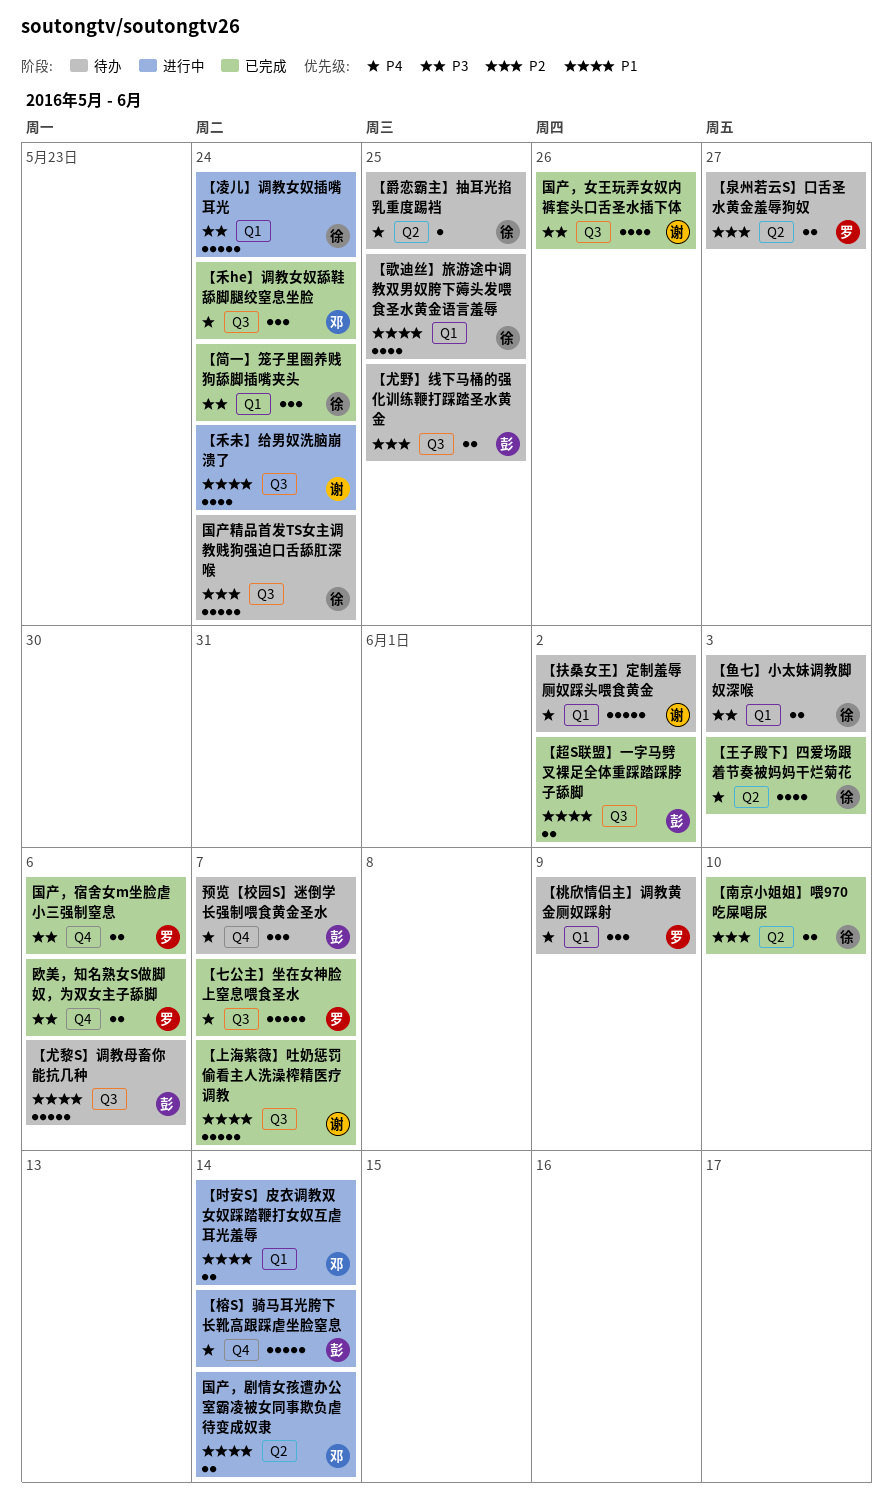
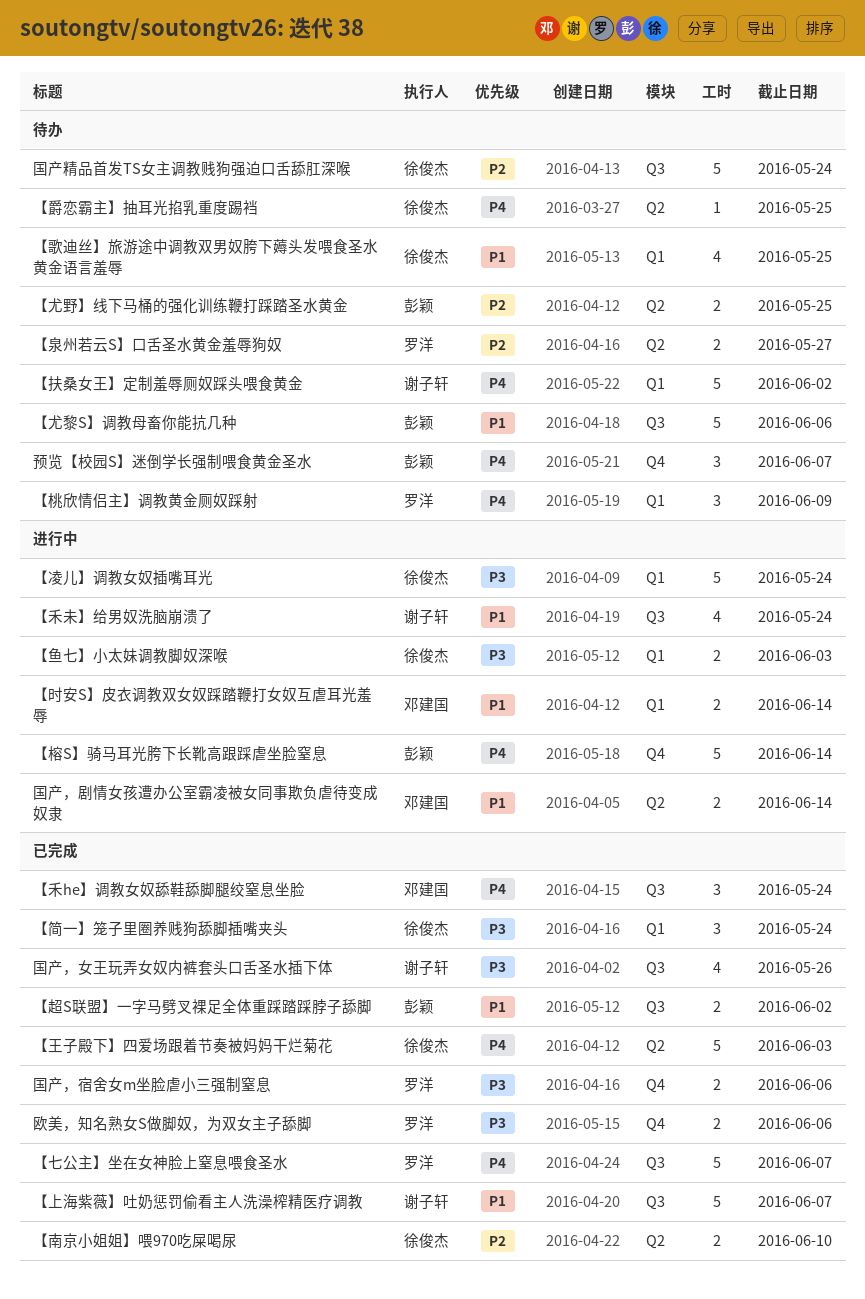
【尤野】线下马桶的强化训练鞭打踩踏圣水黄金, label: Q3 -> Q2
【王子殿下】四爱场跟着节奏被妈妈干烂菊花, estimate: 4 -> 5
【鱼七】小太妹调教脚奴深喉, status: 待办 -> 进行中

